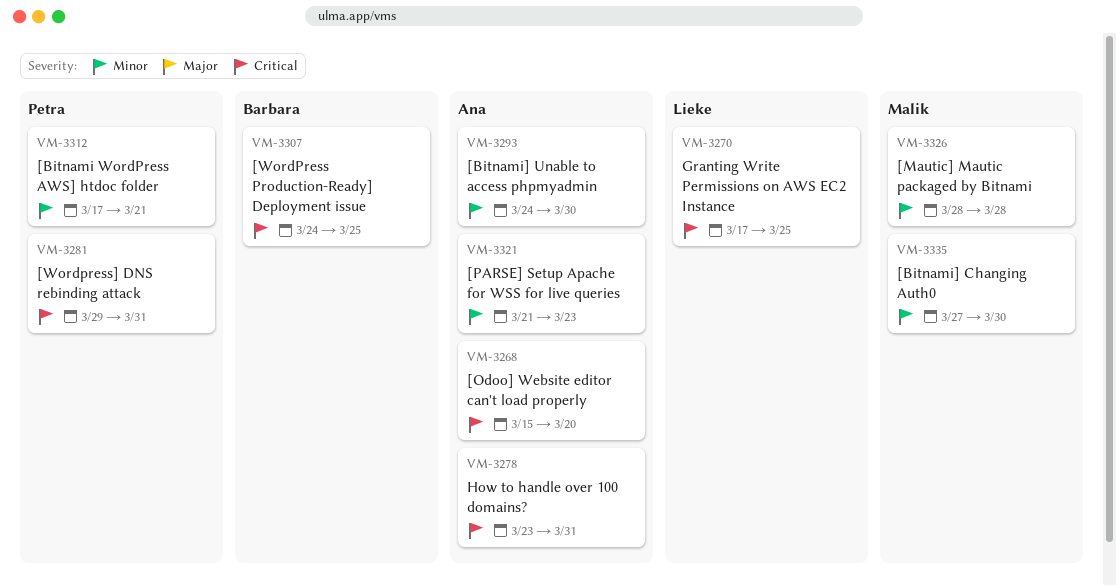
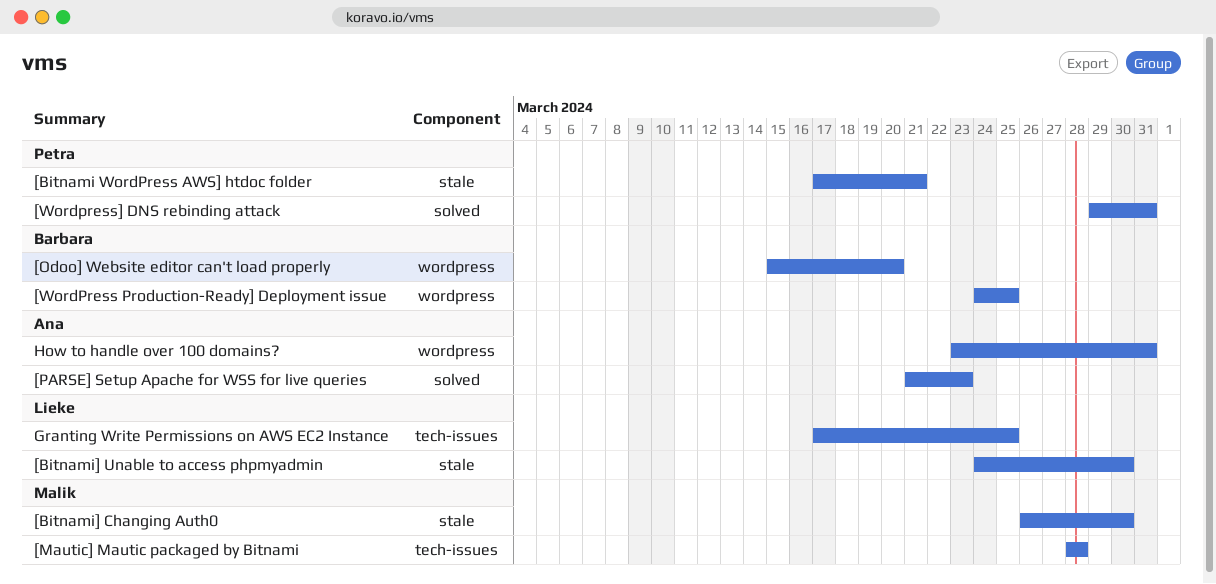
[Bitnami] Changing Auth0, start: Mar 27 -> Mar 26
[Bitnami] Unable to access phpmyadmin, owner: Ana -> Lieke
[Odoo] Website editor can't load properly, owner: Ana -> Barbara

